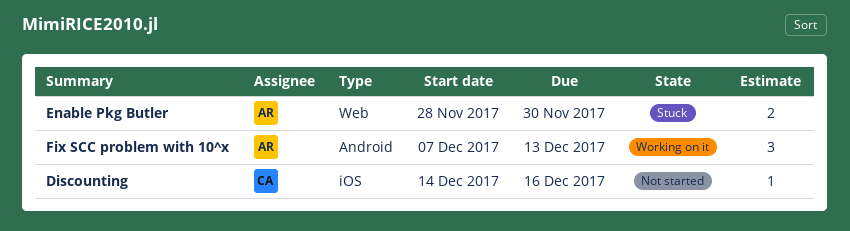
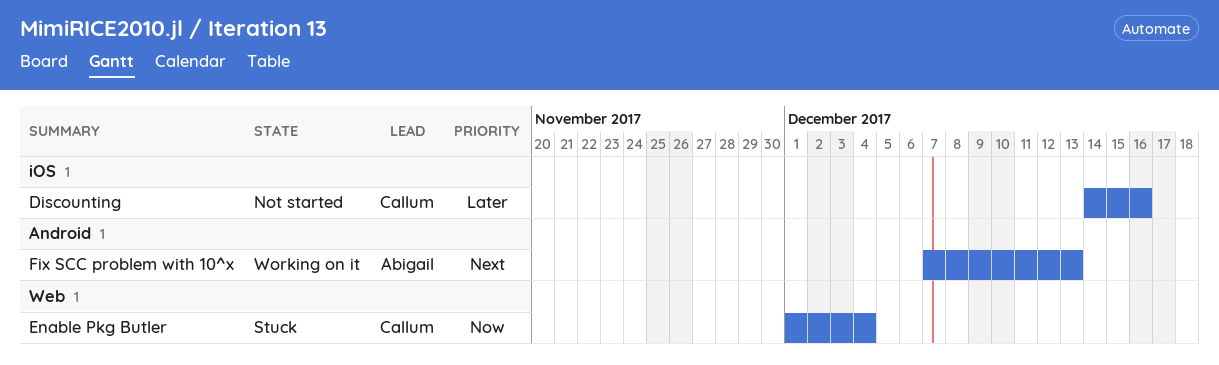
Enable Pkg Butler, owner: Abigail -> Callum
Enable Pkg Butler, start: Nov 28 -> Dec 1
Enable Pkg Butler, due: Nov 30 -> Dec 4

